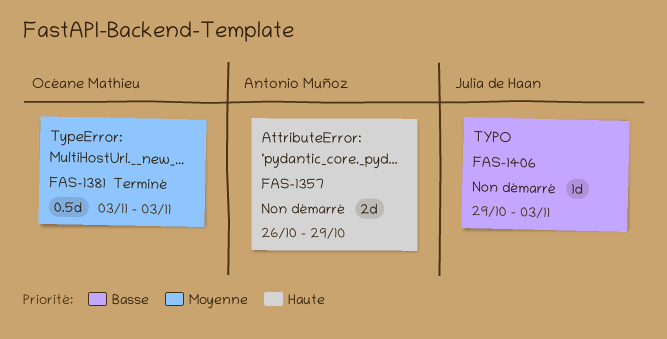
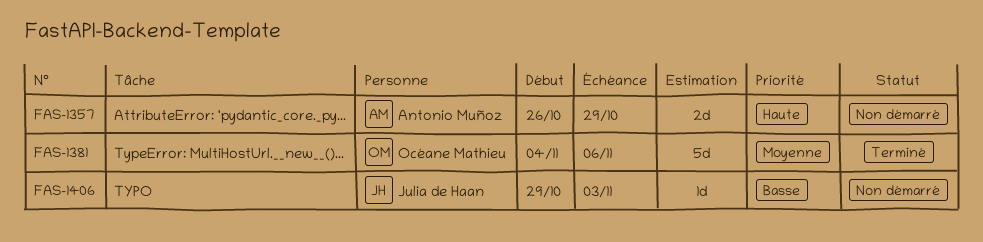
FAS-1381, estimate: 0.5d -> 5d
FAS-1381, start: Nov 3 -> Nov 4
FAS-1381, due: Nov 3 -> Nov 6

